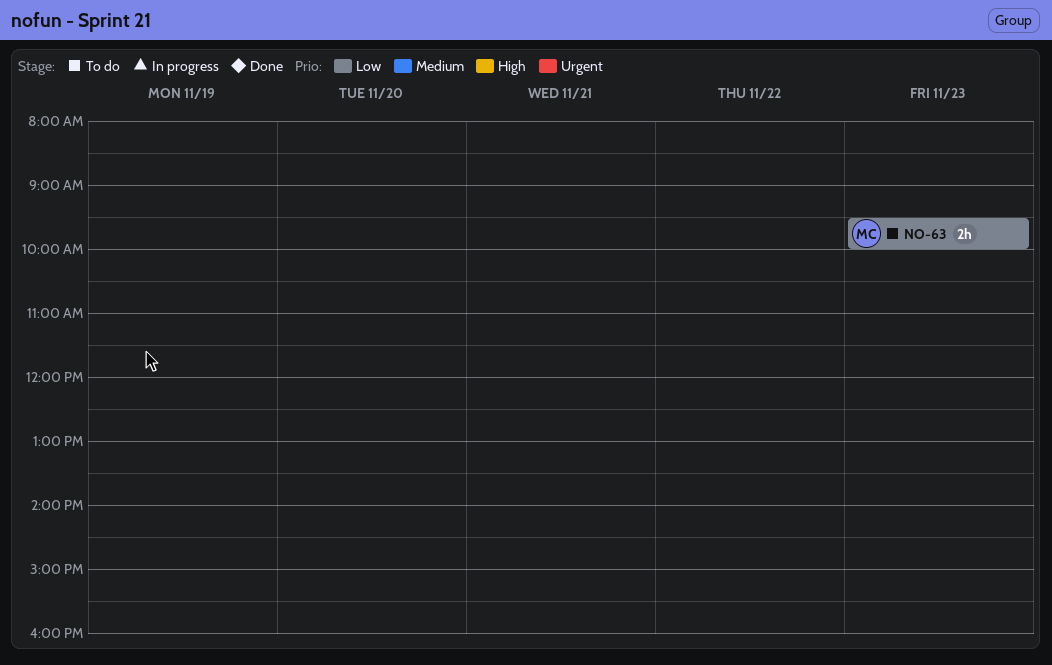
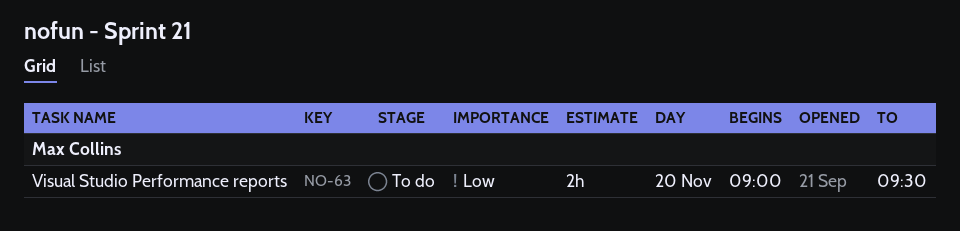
NO-63, day: Nov 23 -> Nov 20
NO-63, begins: 09:30 -> 09:00
NO-63, ends: 10:00 -> 09:30

